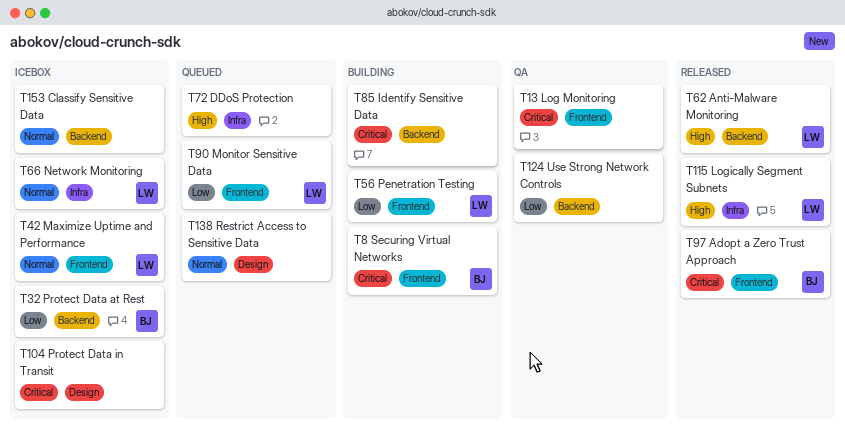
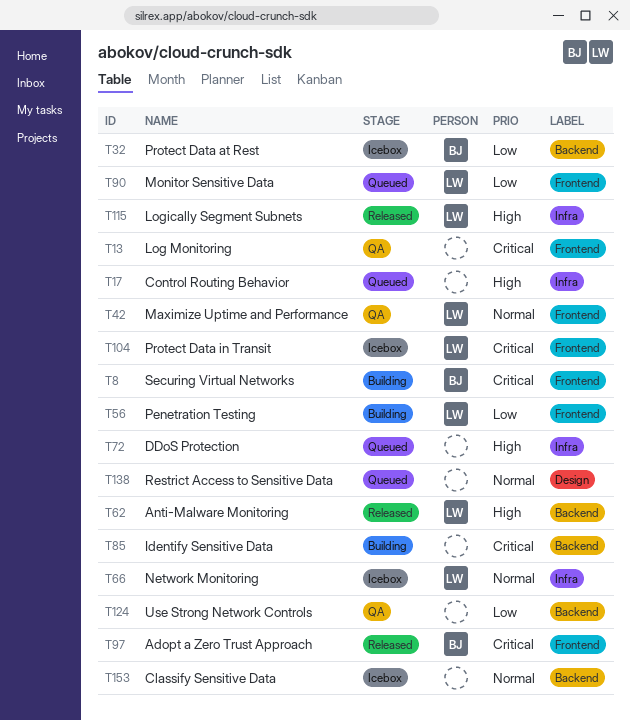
T17: none -> present
T42, status: Icebox -> QA
T104, owner: none -> LW
T104, label: Design -> Frontend

